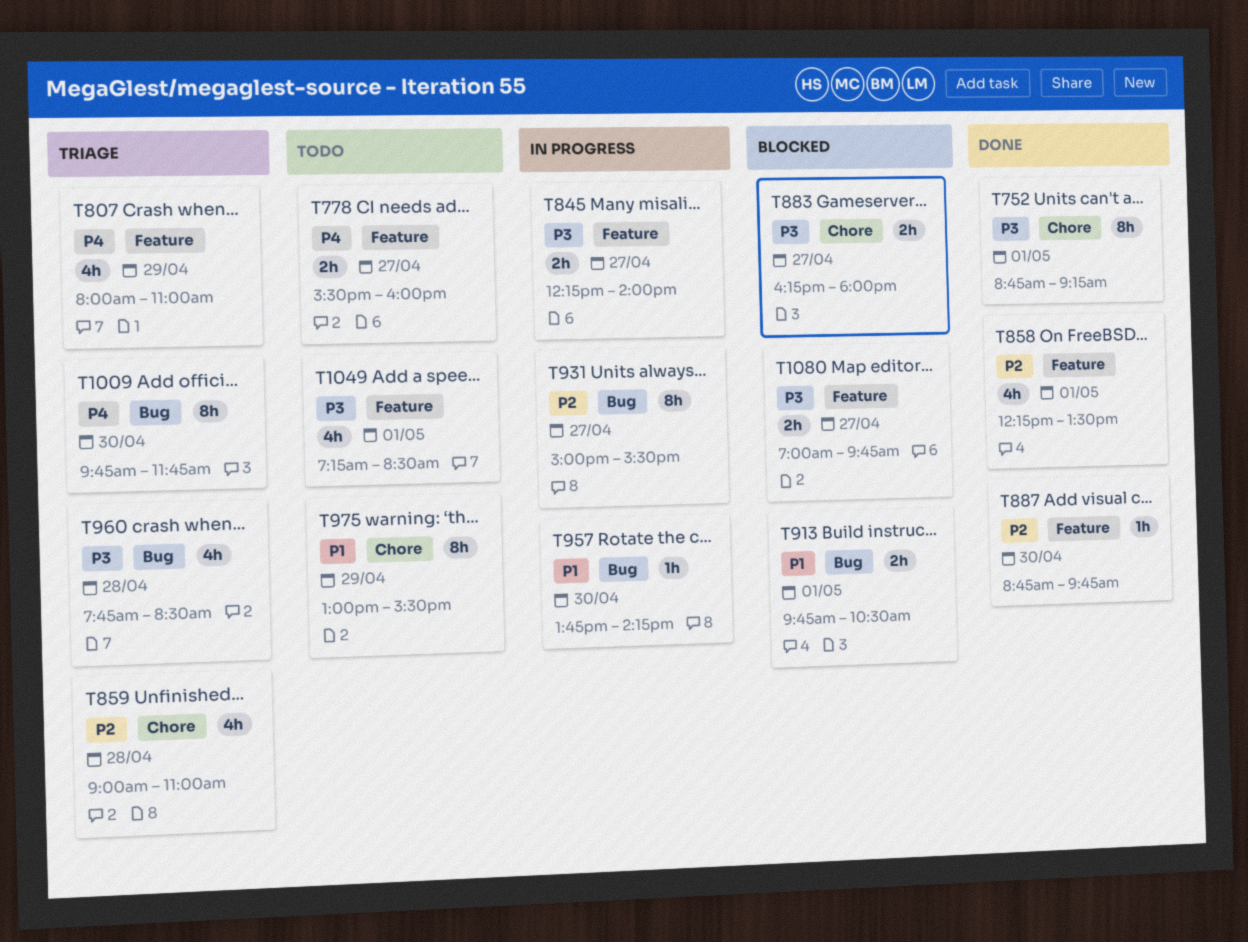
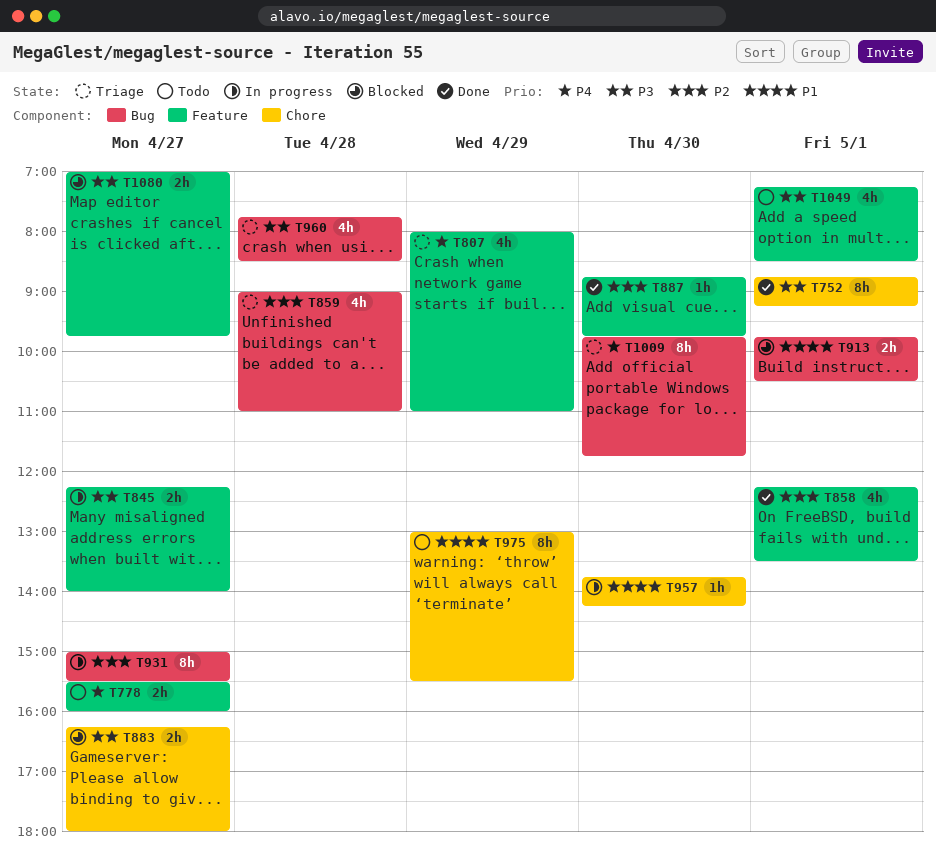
T859, label: Chore -> Bug
T957, label: Bug -> Chore

